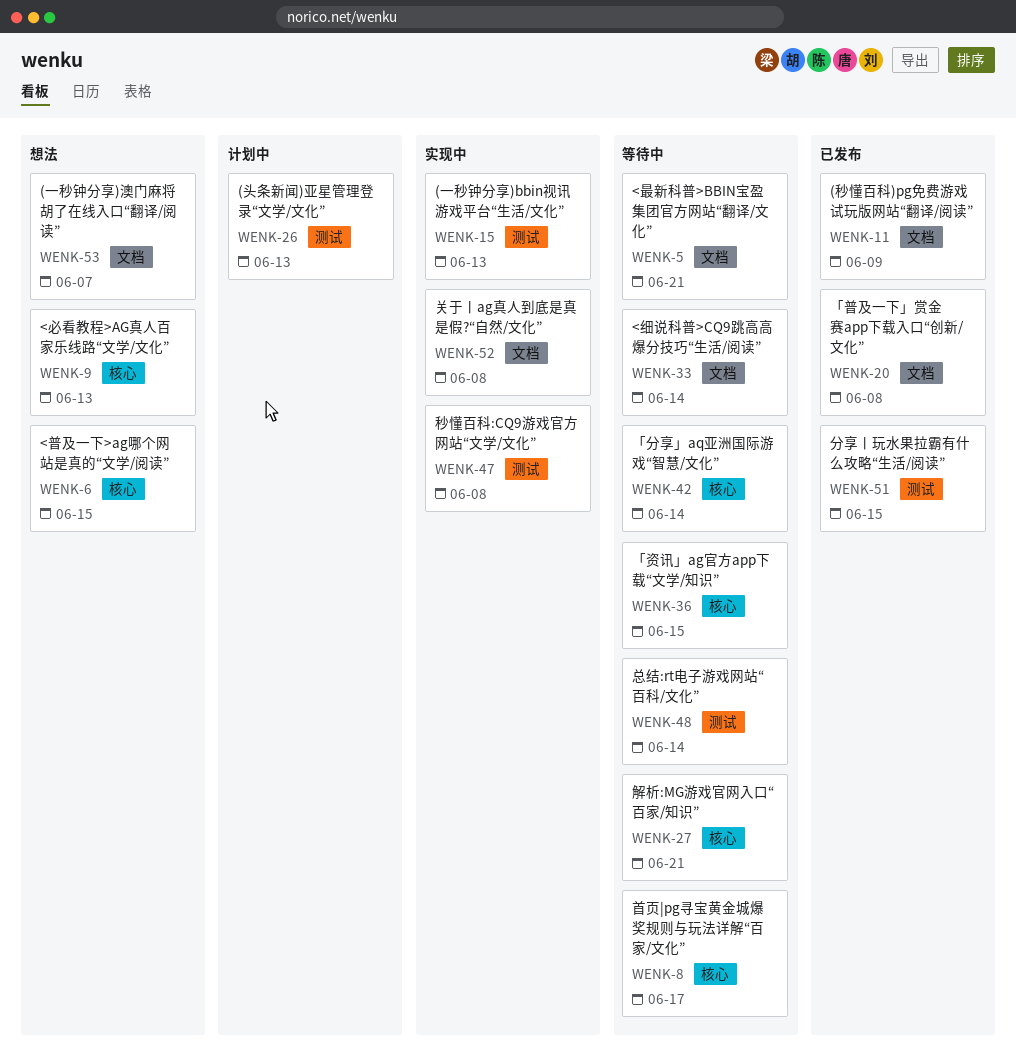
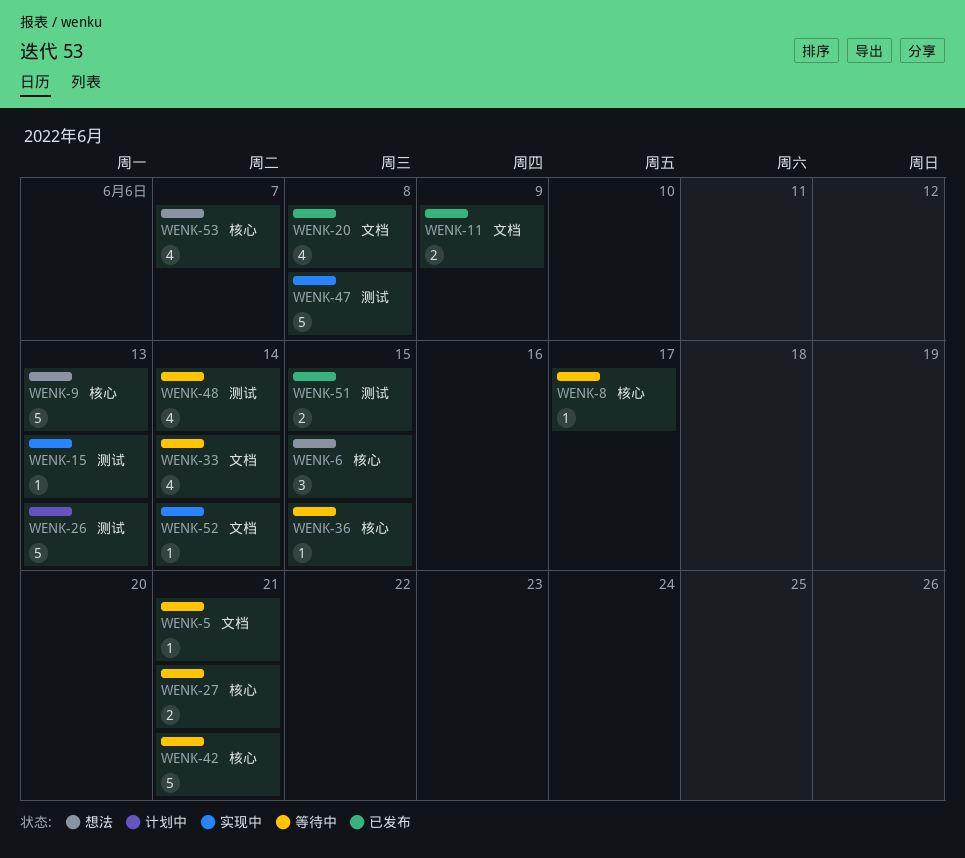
WENK-42, due: Jun 14 -> Jun 21
WENK-52, due: Jun 8 -> Jun 14
WENK-53, label: 文档 -> 核心

